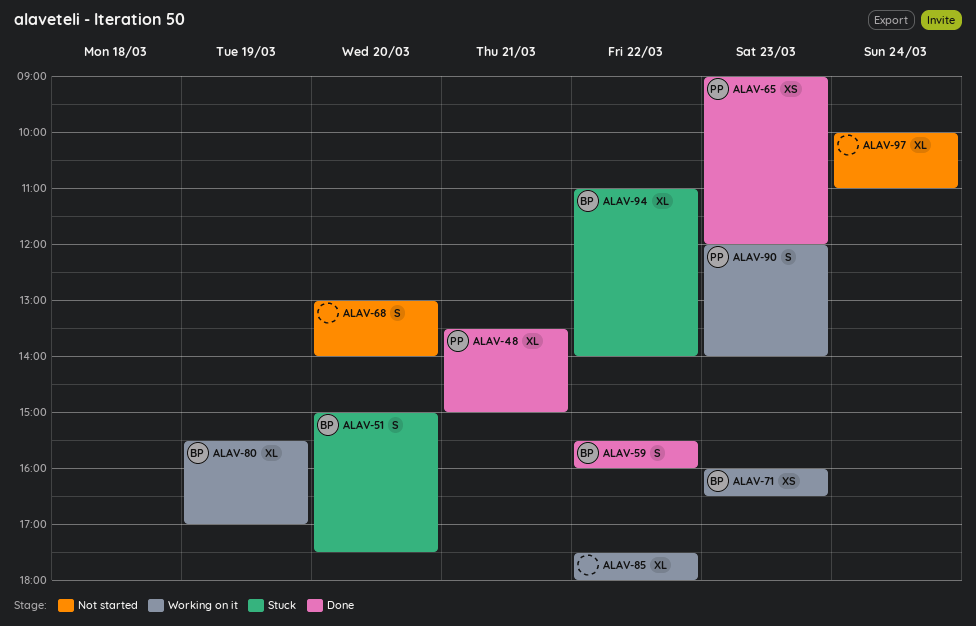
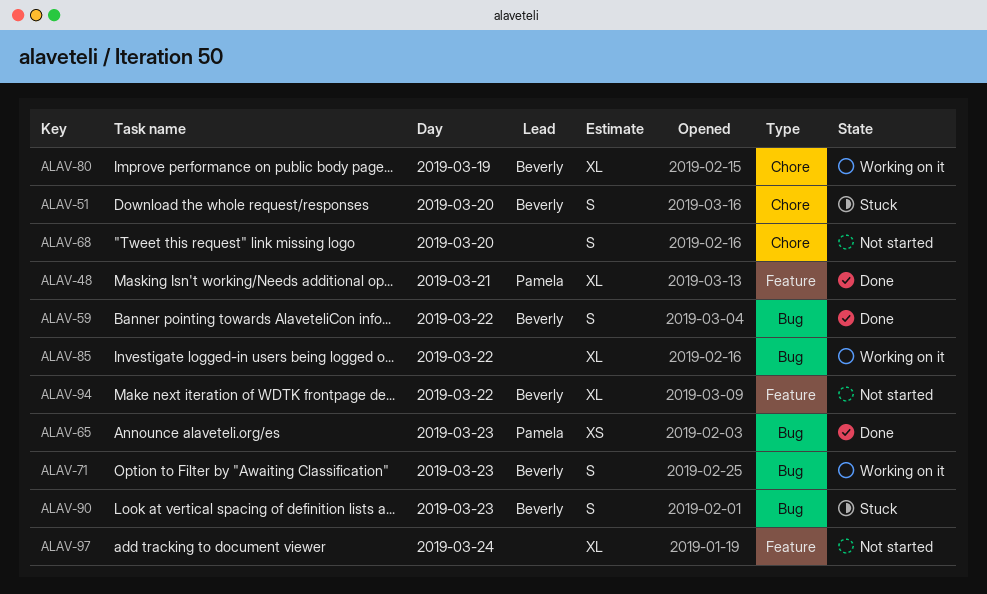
ALAV-71, estimate: XS -> S
ALAV-90, status: Working on it -> Stuck
ALAV-90, owner: Pamela -> Beverly
ALAV-94, status: Stuck -> Not started

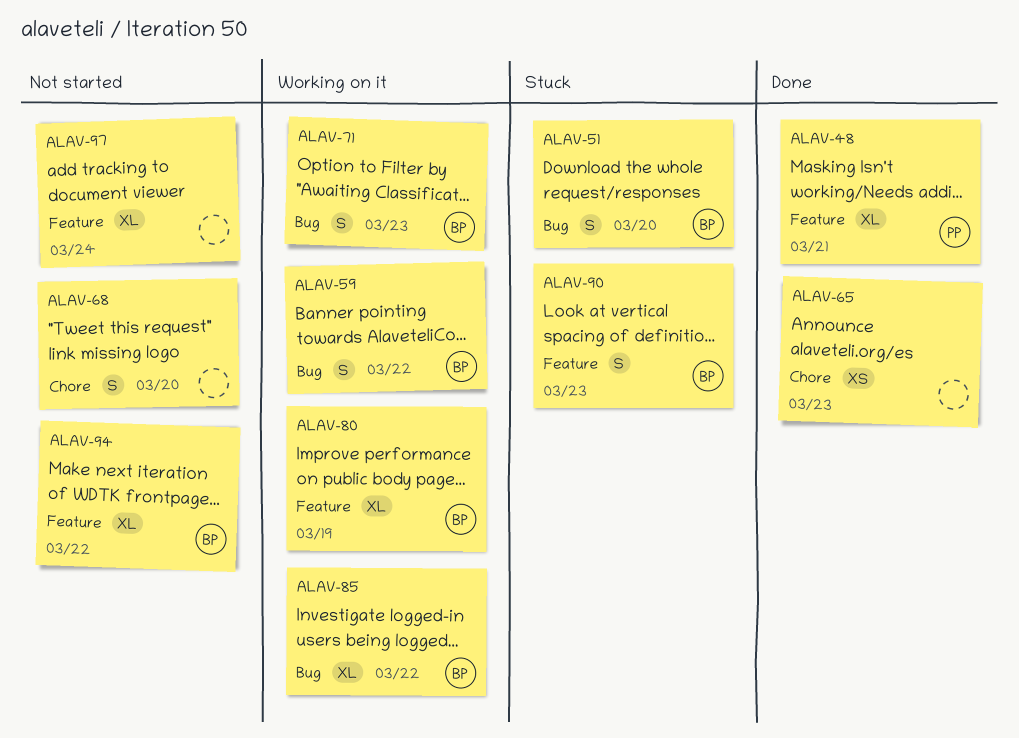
ALAV-51, label: Chore -> Bug
ALAV-59, status: Done -> Working on it
ALAV-65, owner: Pamela -> none
ALAV-65, label: Bug -> Chore
ALAV-80, label: Chore -> Feature
ALAV-85, owner: none -> Beverly
ALAV-90, label: Bug -> Feature

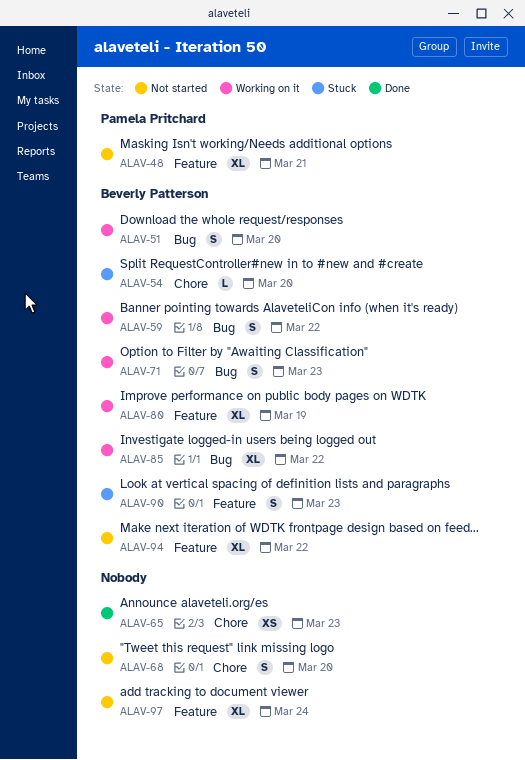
ALAV-48, status: Done -> Not started
ALAV-51, status: Stuck -> Working on it
ALAV-54: none -> present

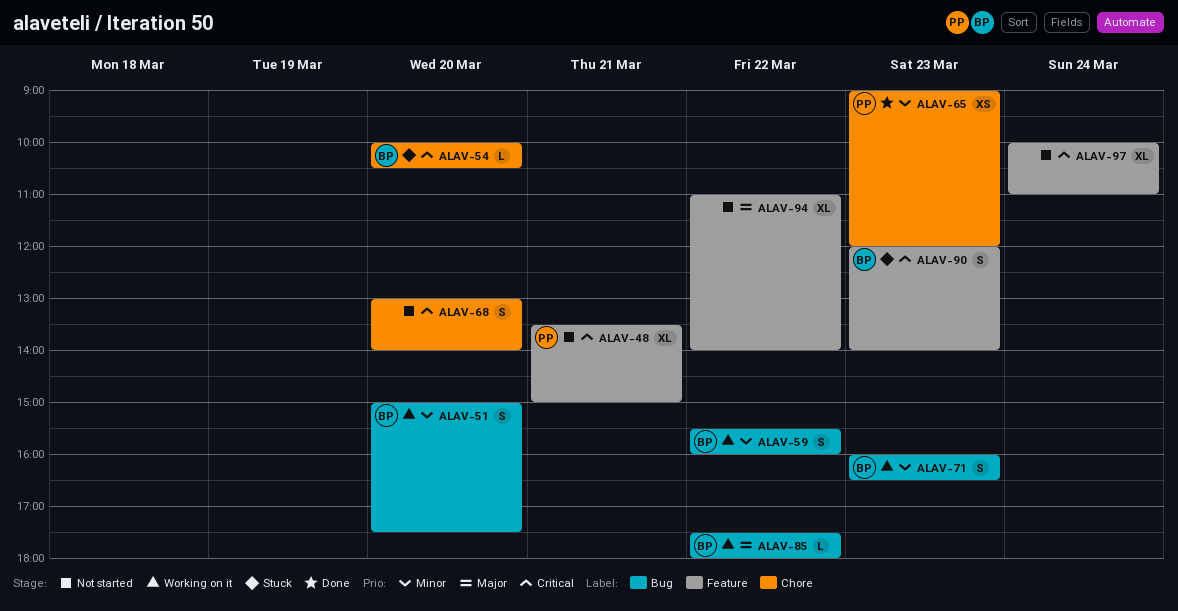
ALAV-65, owner: none -> Pamela Pritchard
ALAV-80: present -> none
ALAV-85, estimate: XL -> L
ALAV-94, owner: Beverly Patterson -> none

